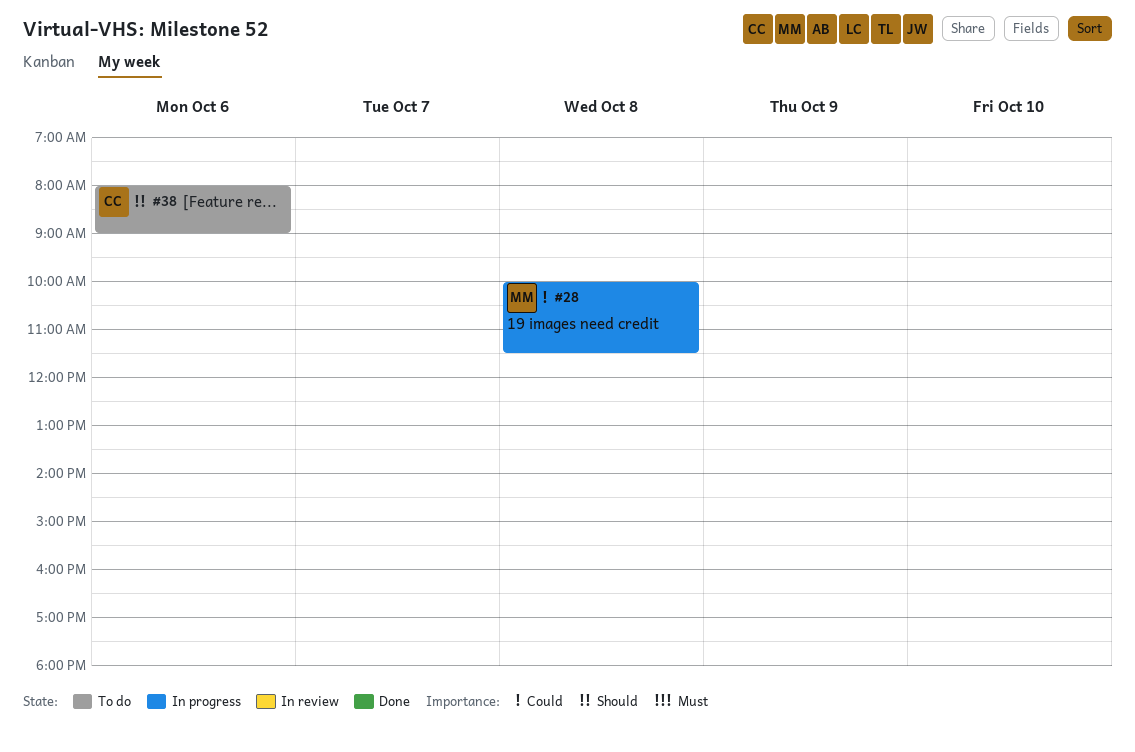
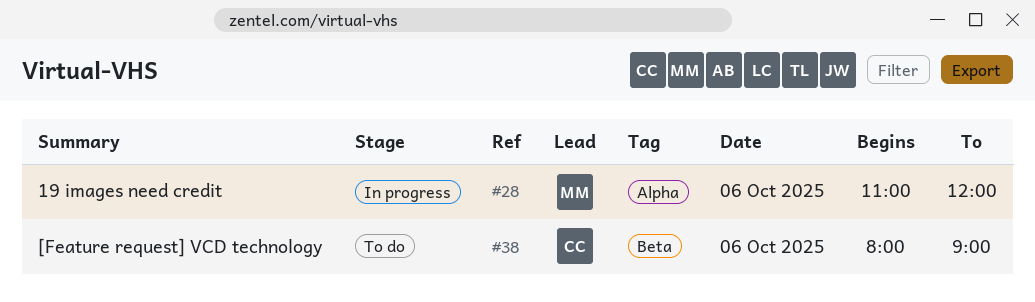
#28, day: Oct 8 -> Oct 6
#28, begins: 10:00 -> 11:00
#28, ends: 11:30 -> 12:00

